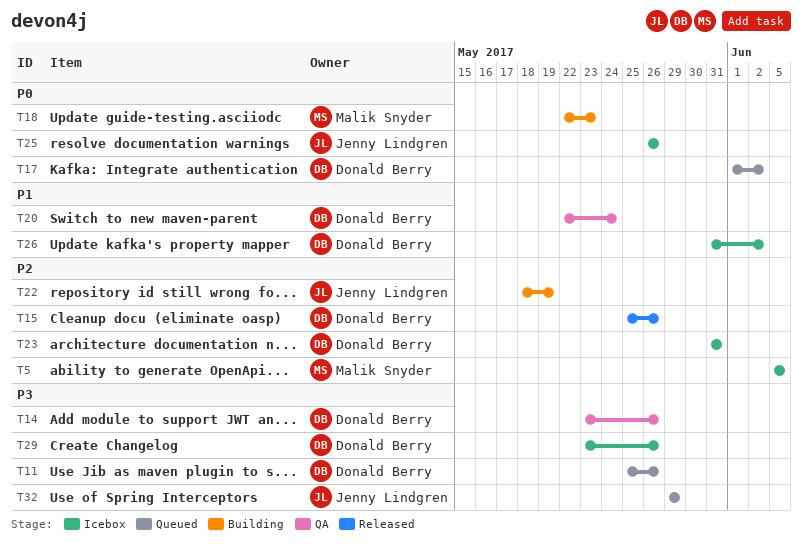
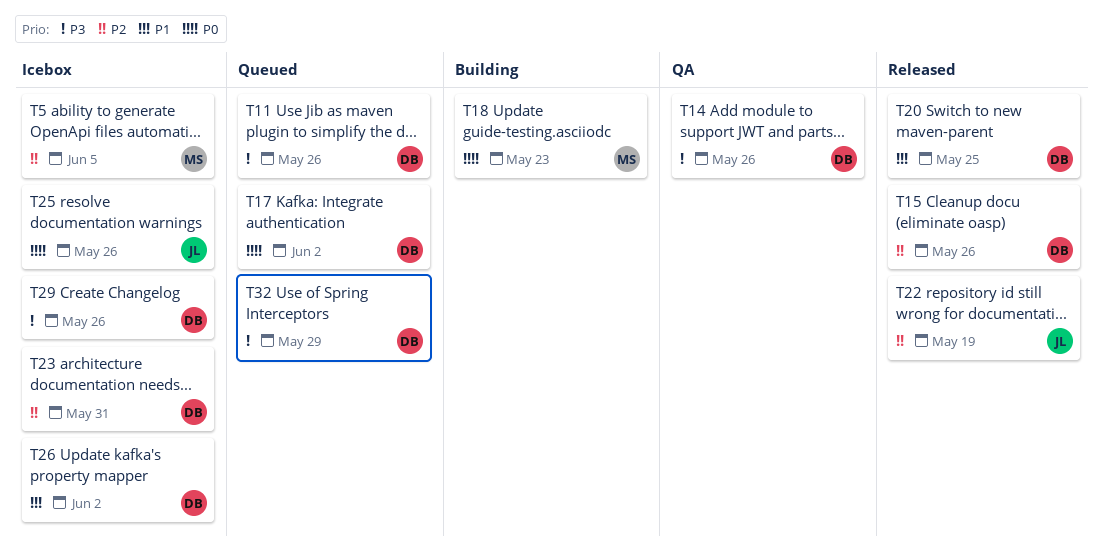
T20, status: QA -> Released
T20, due: May 24 -> May 25
T22, status: Building -> Released
T32, owner: Jenny Lindgren -> Donald Berry

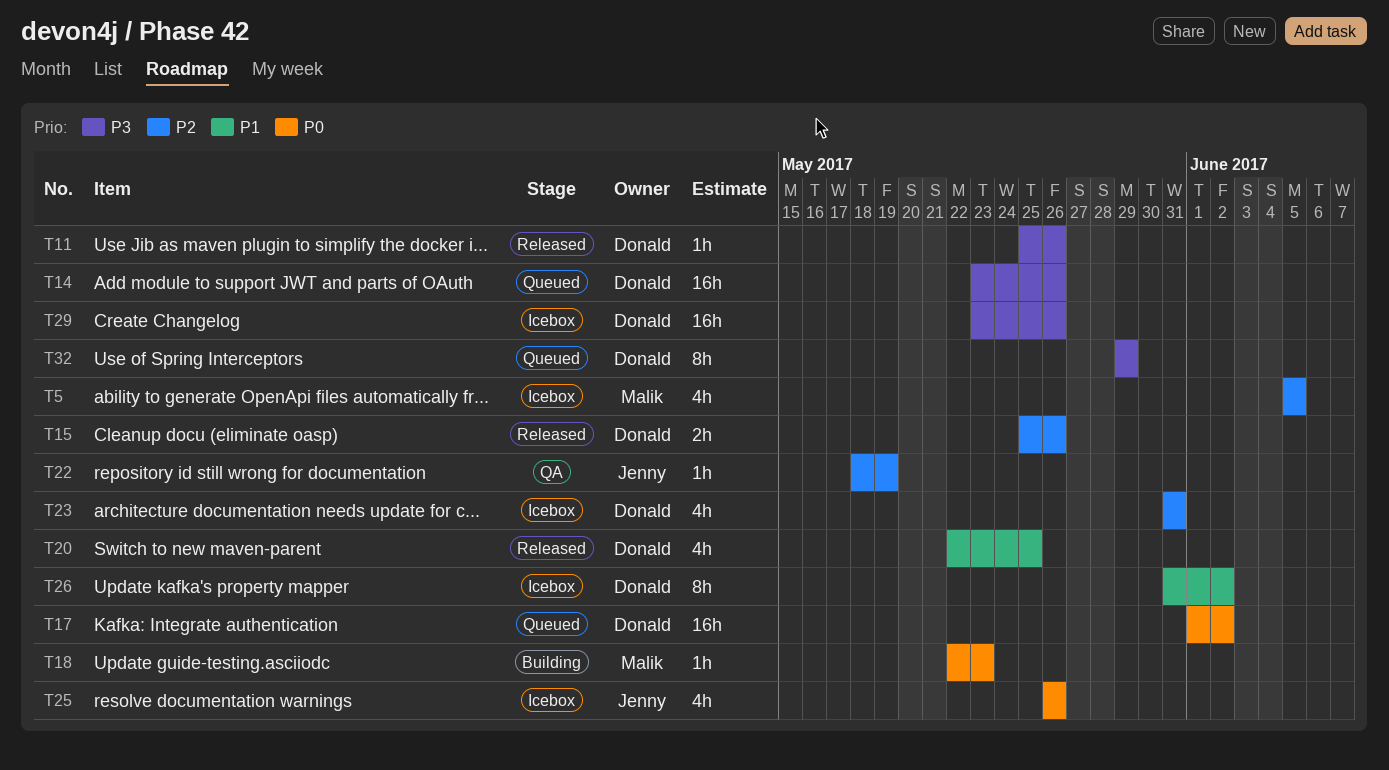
T11, status: Queued -> Released
T14, status: QA -> Queued
T22, status: Released -> QA

